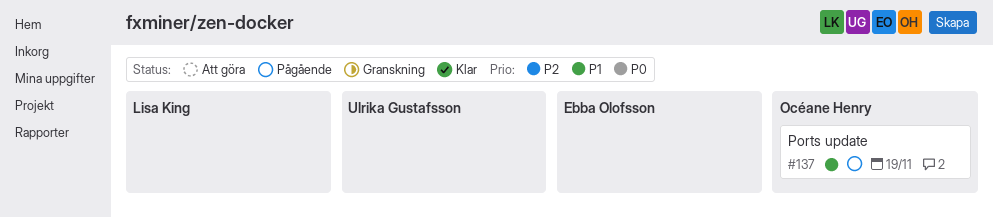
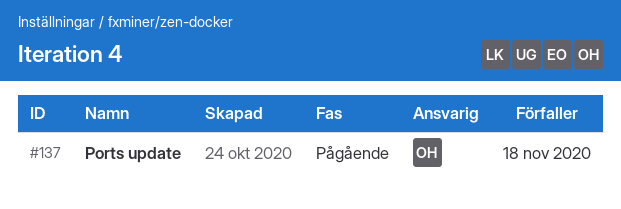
#137, due: Nov 19 -> Nov 18

